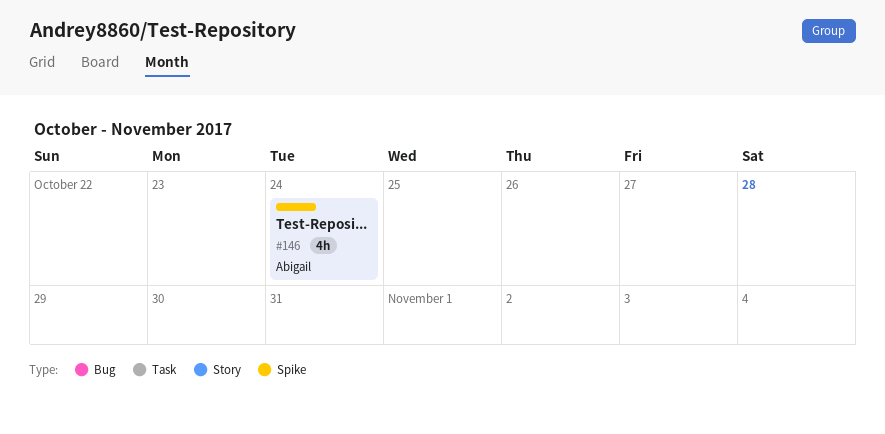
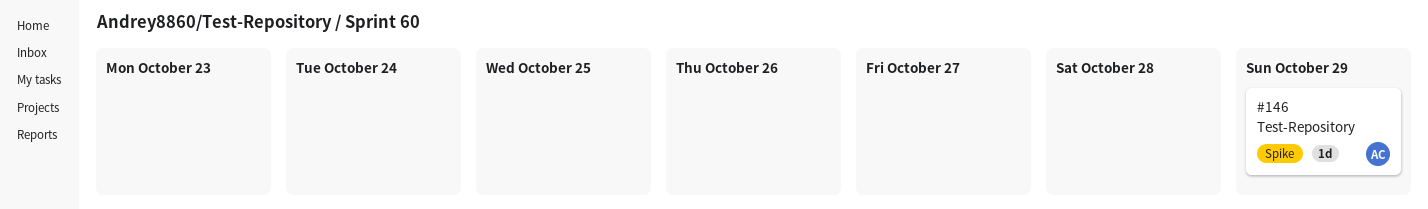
#146, estimate: 4h -> 1d
#146, due: Oct 24 -> Oct 29

